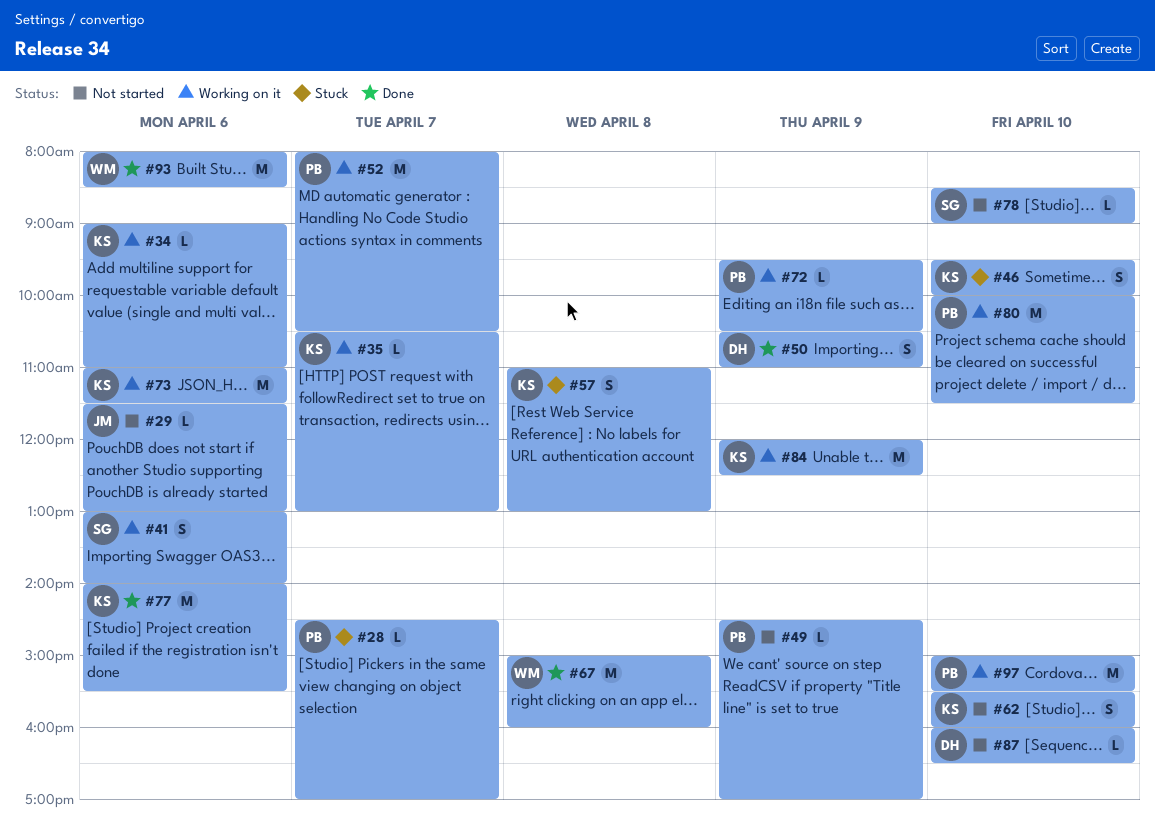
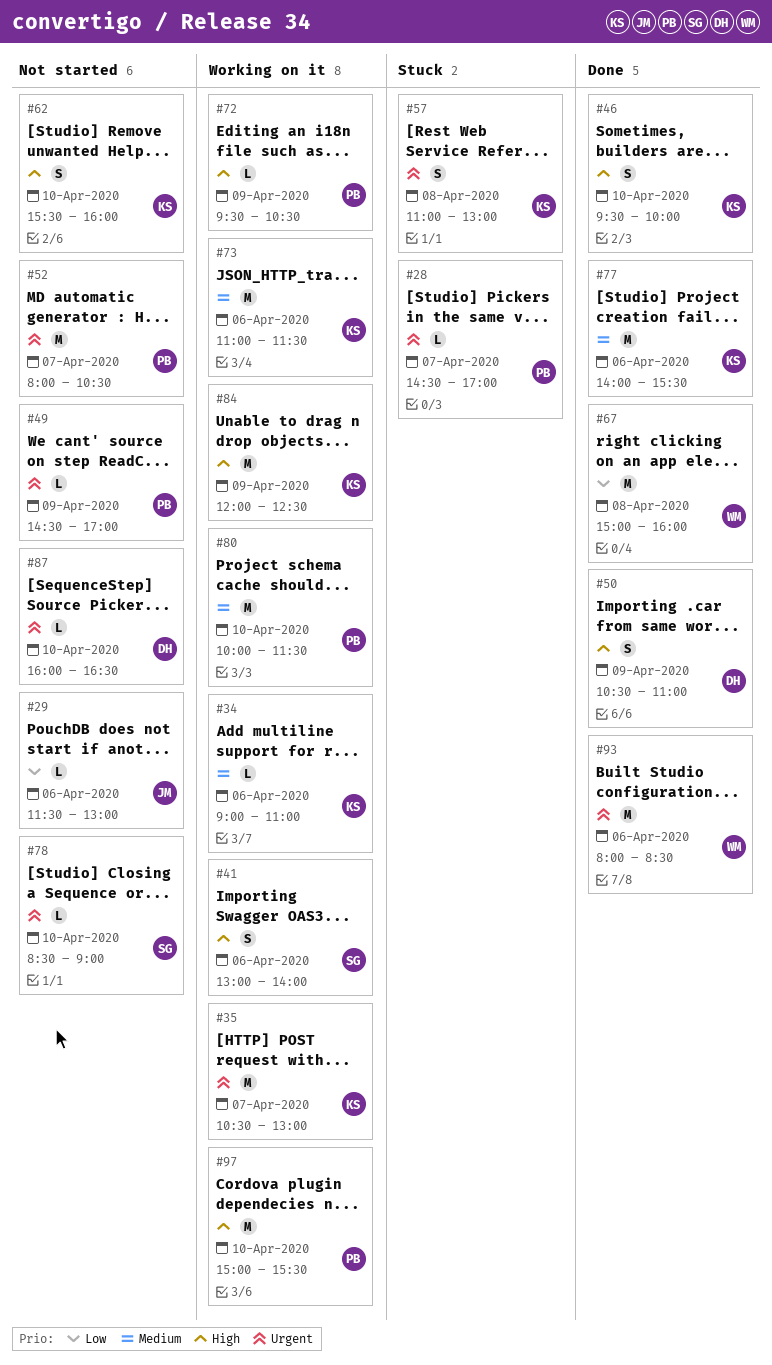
#35, estimate: L -> M
#46, status: Stuck -> Done
#52, status: Working on it -> Not started

